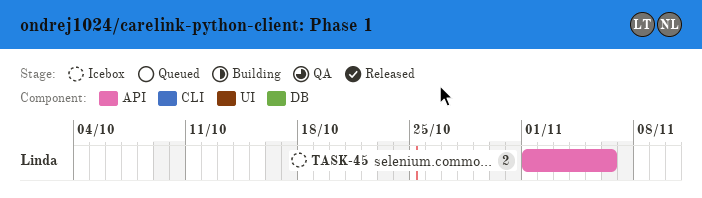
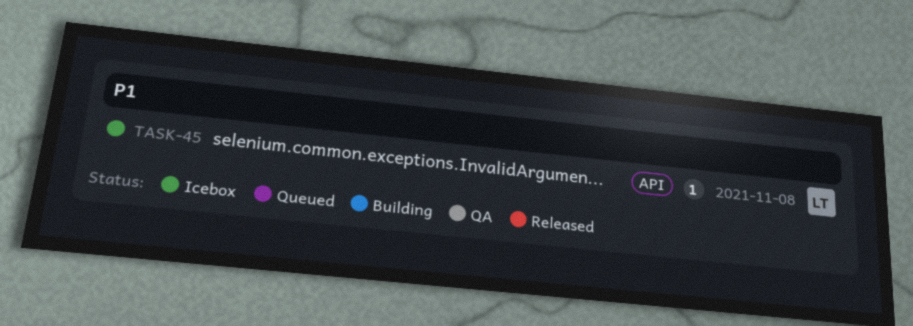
TASK-45, estimate: 2 -> 1
TASK-45, due: Nov 6 -> Nov 8

